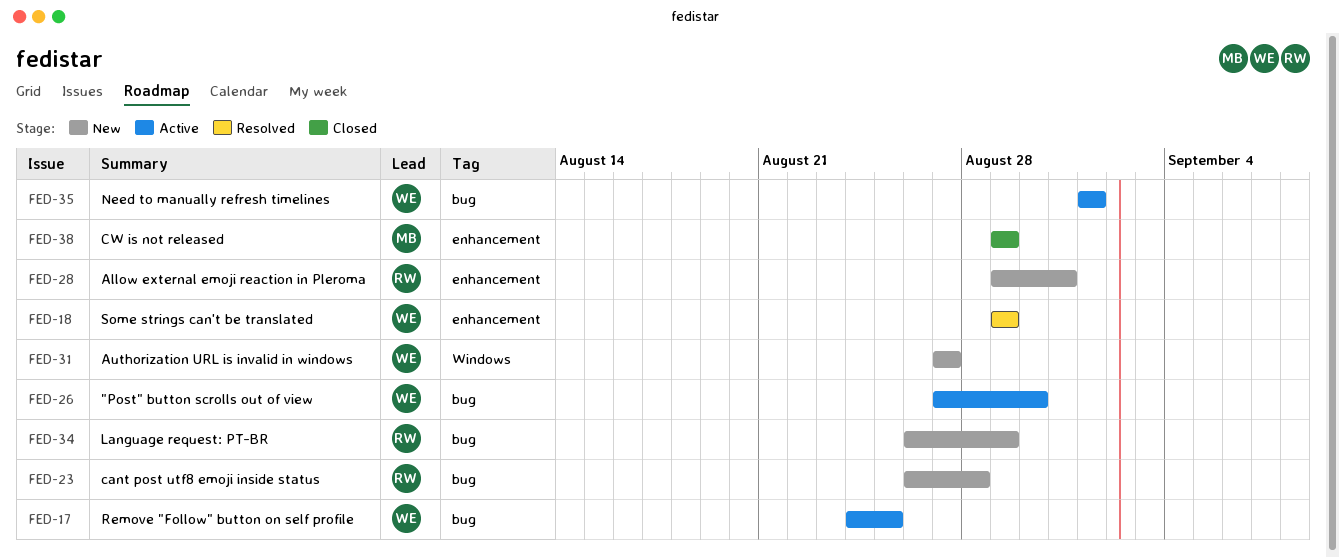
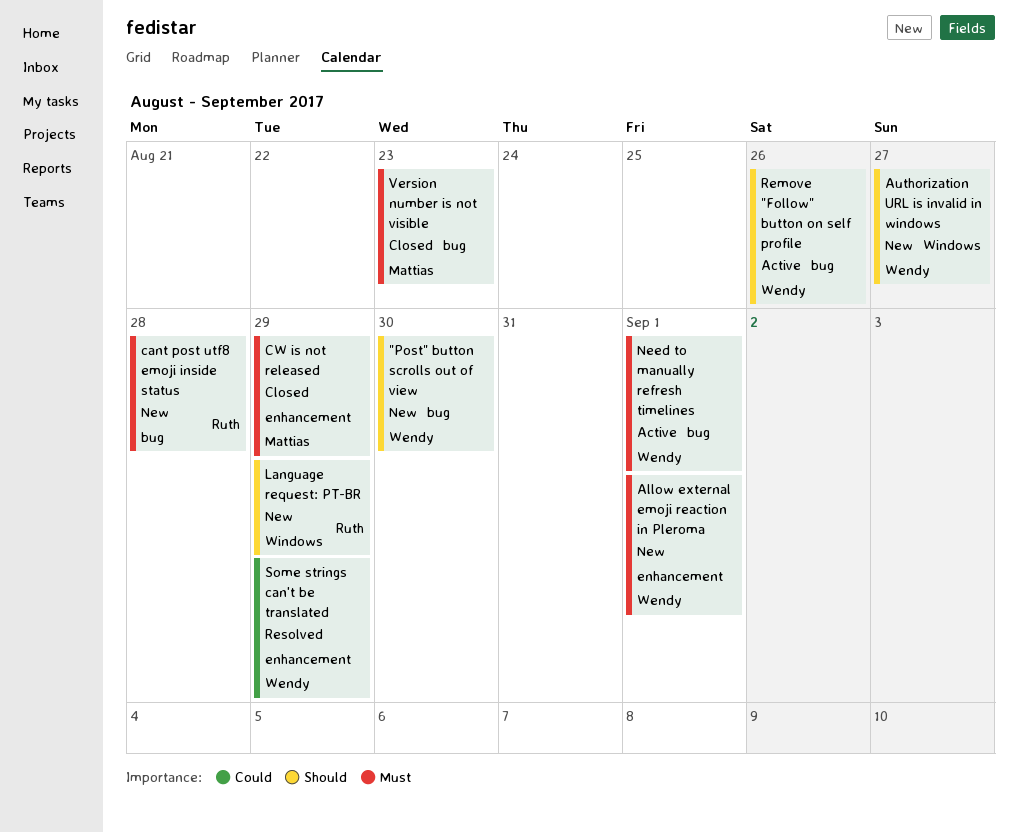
"Post" button scrolls out of view, status: Active -> New
Allow external emoji reaction in Pleroma, owner: Ruth -> Wendy
Allow external emoji reaction in Pleroma, due: Aug 31 -> Sep 1
Language request: PT-BR, label: bug -> Windows
Remove "Follow" button on self profile, due: Aug 25 -> Aug 26
Version number is not visible: none -> present

